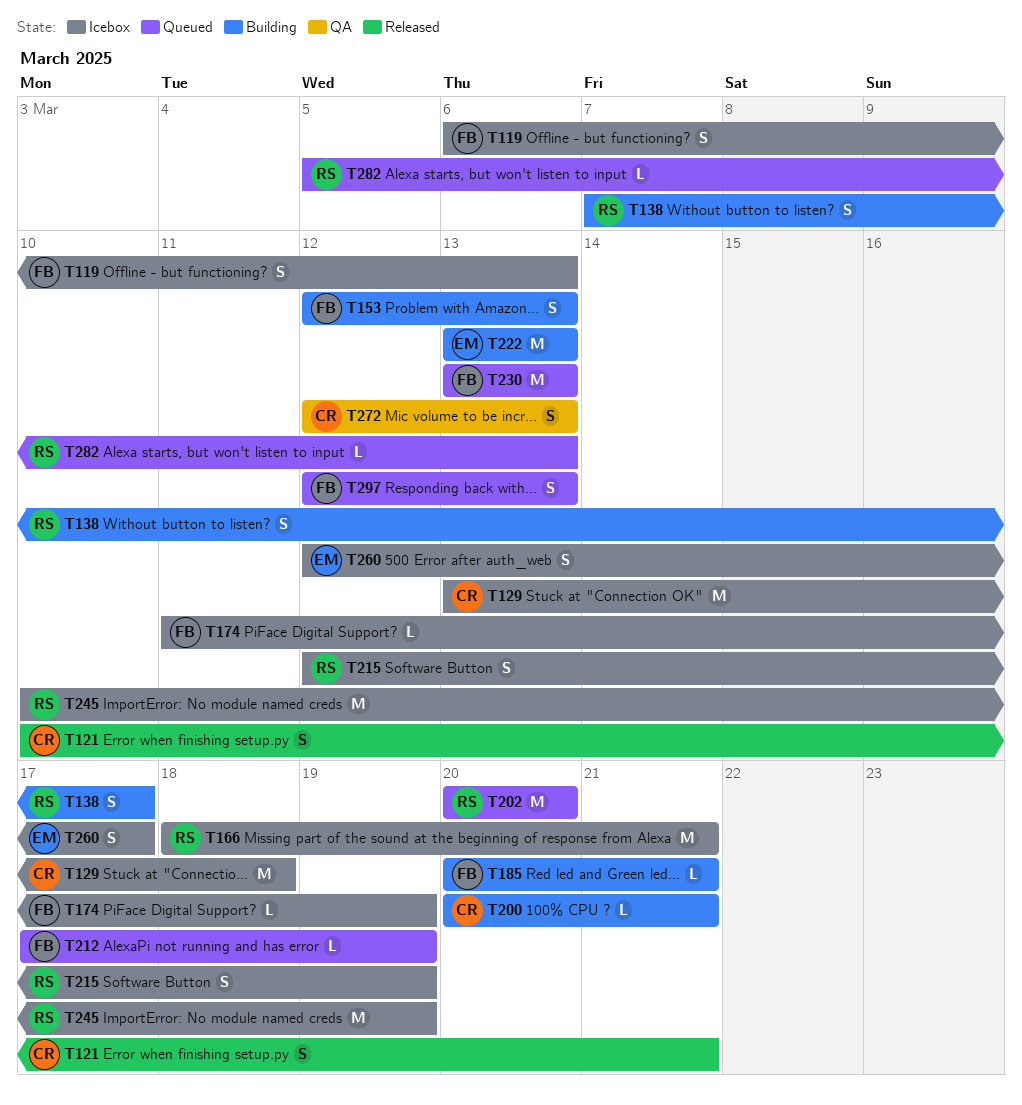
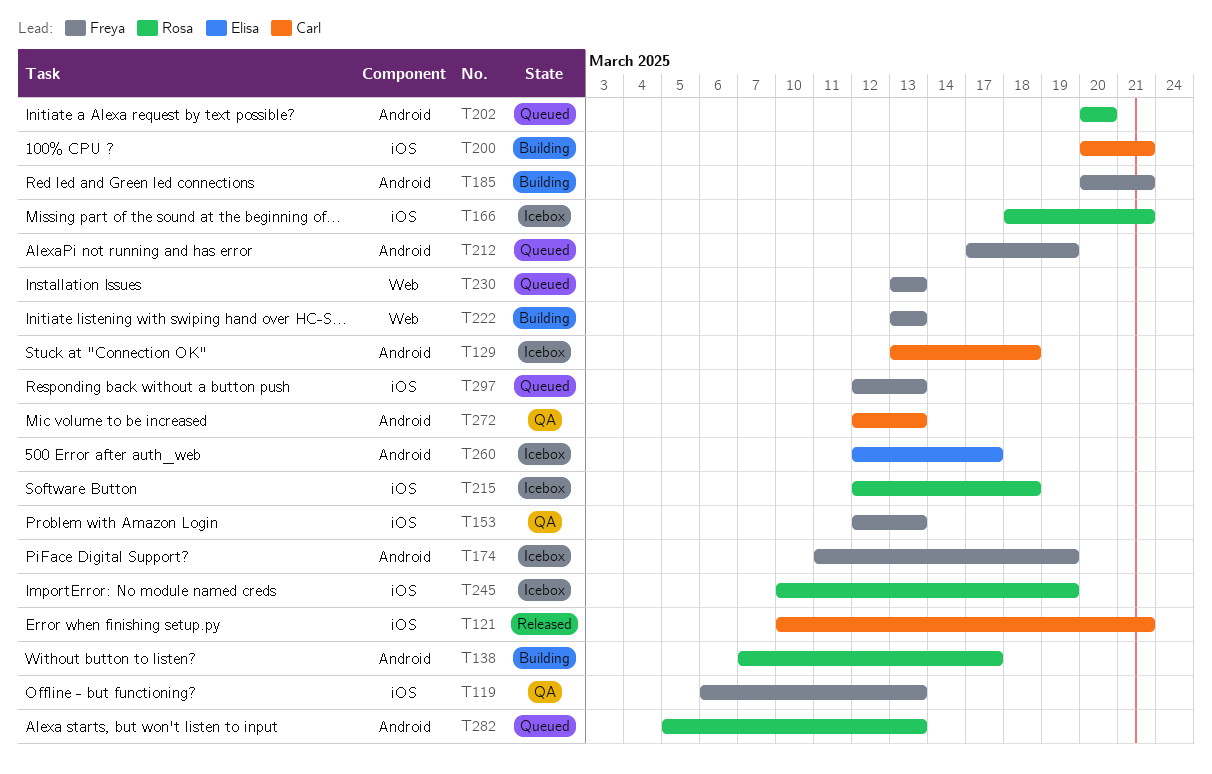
T119, status: Icebox -> QA
T153, status: Building -> QA
T215, due: Mar 19 -> Mar 18
T222, owner: Elisa -> Freya

